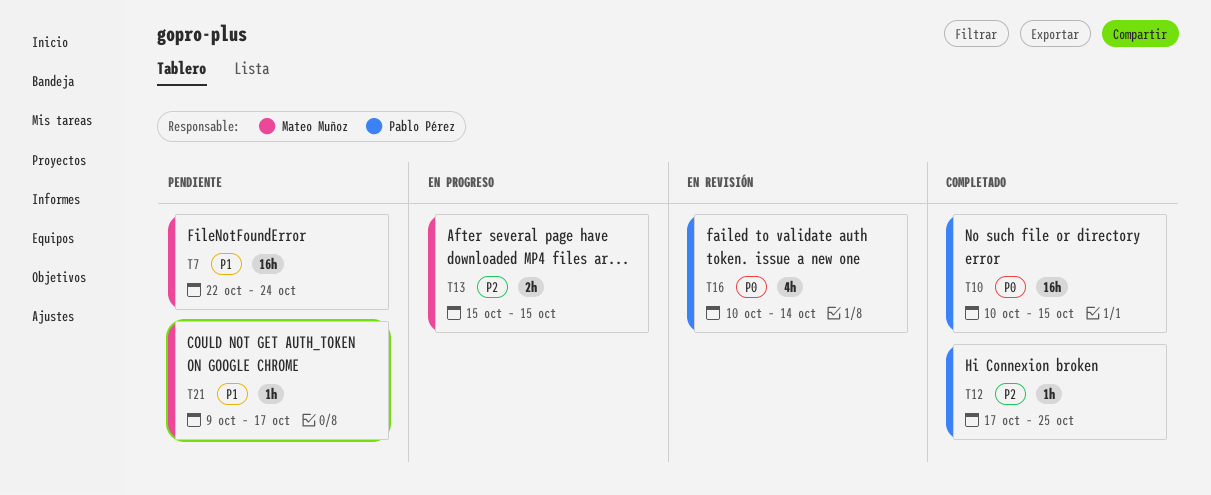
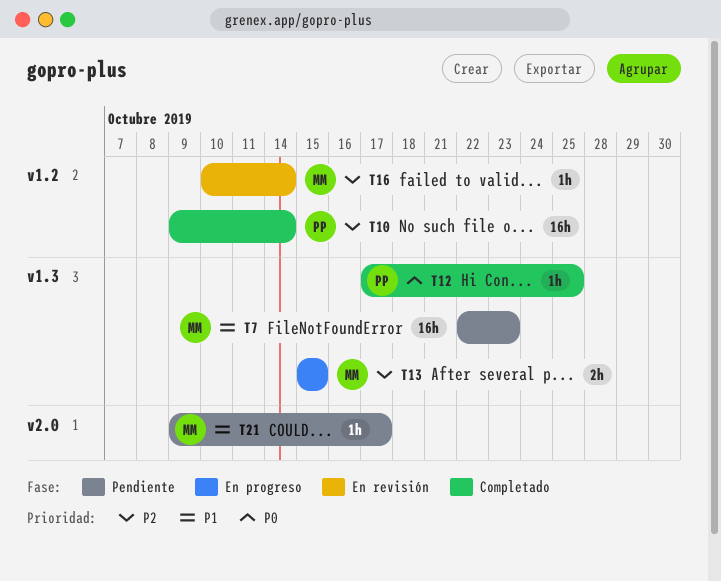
T7, due: Oct 24 -> Oct 23
T10, priority: P0 -> P2
T10, start: Oct 10 -> Oct 9
T10, due: Oct 15 -> Oct 14
T12, priority: P2 -> P0
T16, owner: Pablo Pérez -> Mateo Muñoz
T16, priority: P0 -> P2
T16, estimate: 4h -> 1h

